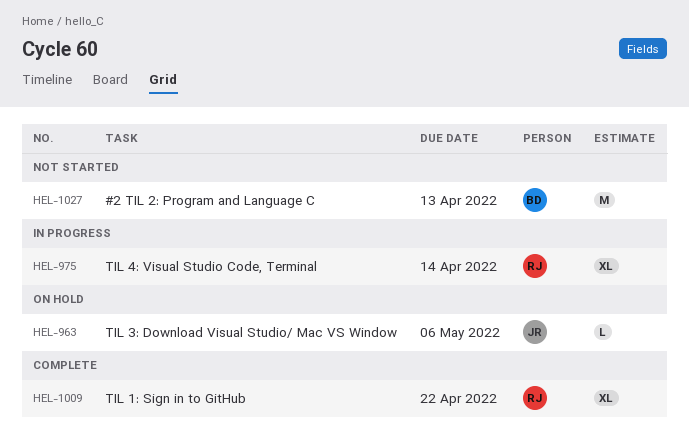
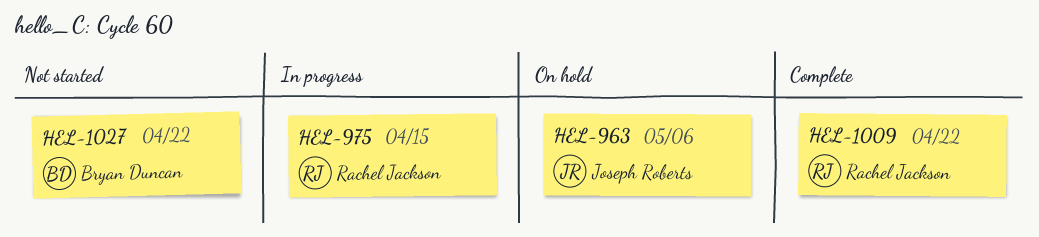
HEL-975, due: Apr 14 -> Apr 15
HEL-1027, due: Apr 13 -> Apr 22

